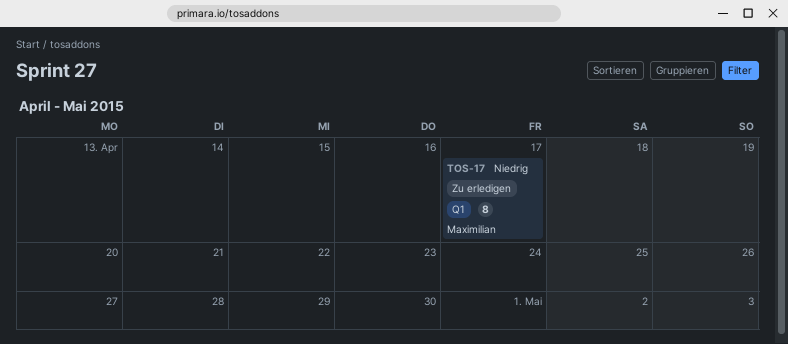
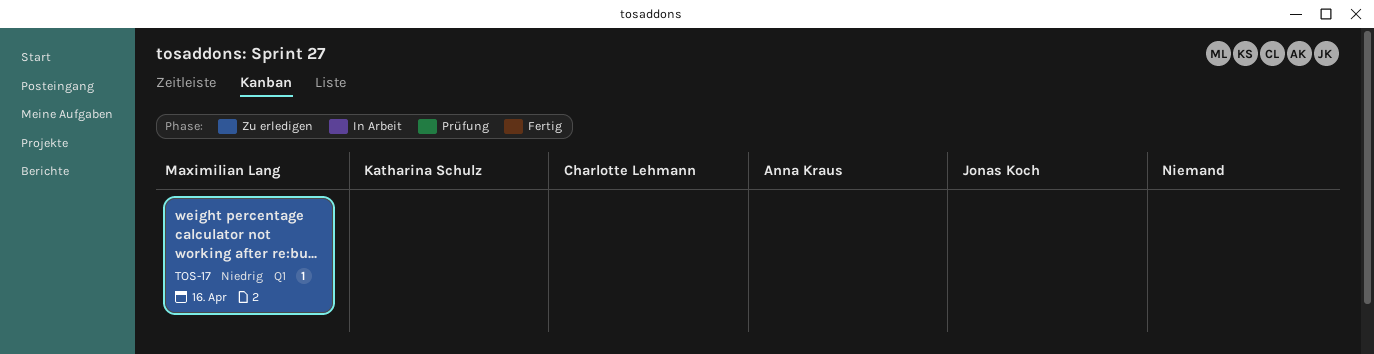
TOS-17, estimate: 8 -> 1
TOS-17, due: Apr 17 -> Apr 16

